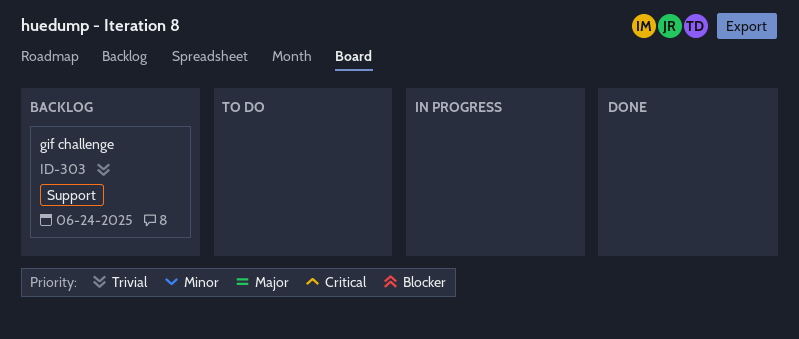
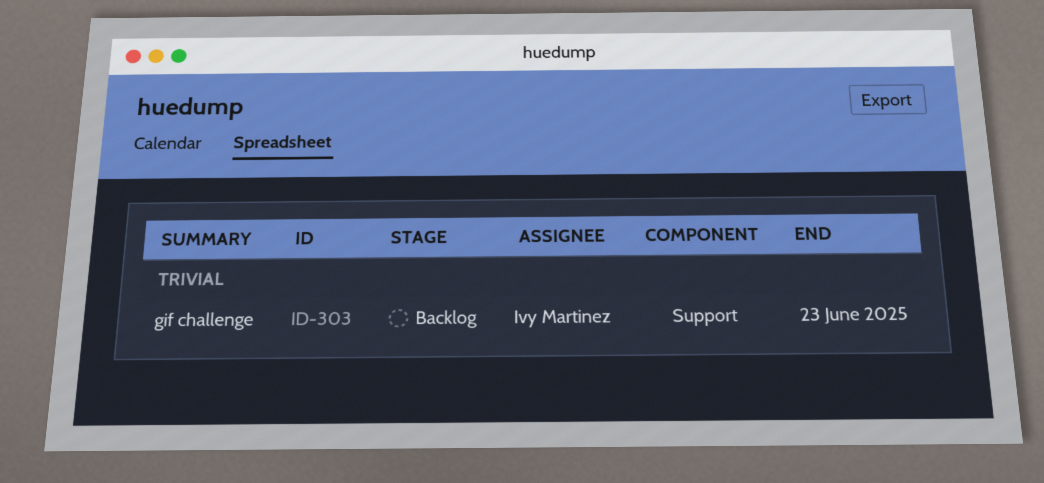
ID-303, due: Jun 24 -> Jun 23

